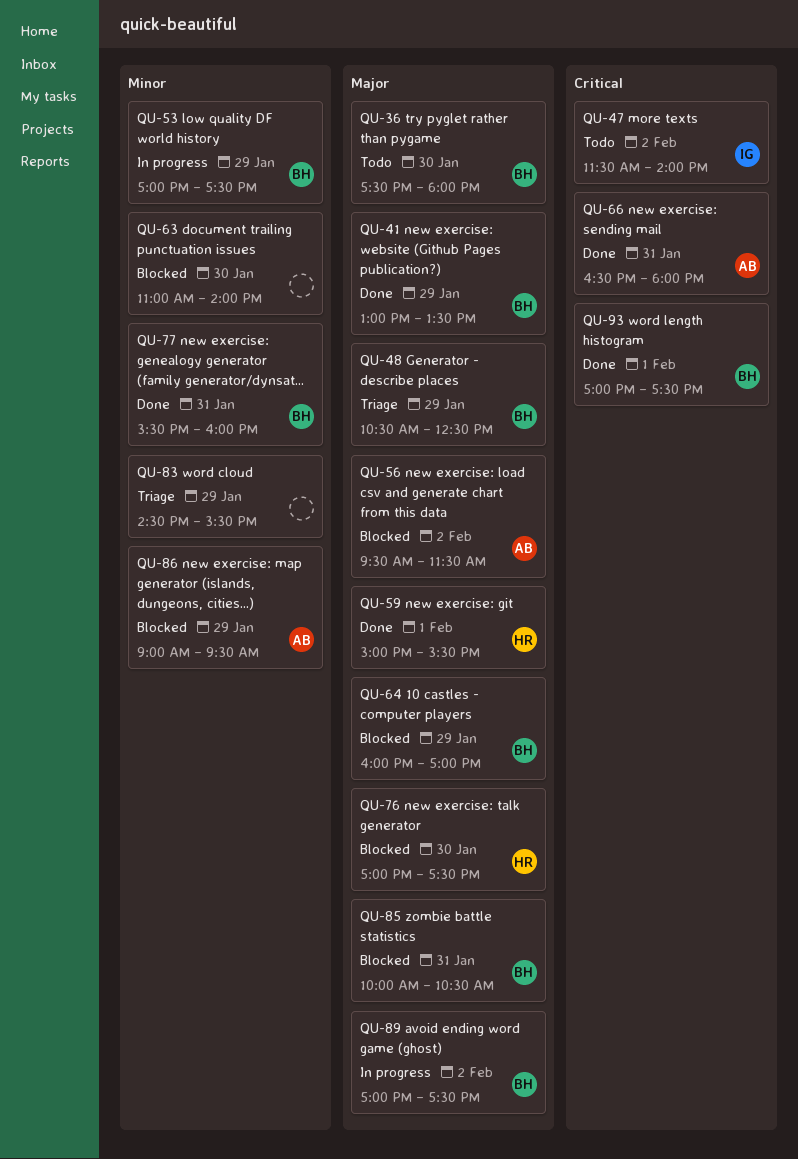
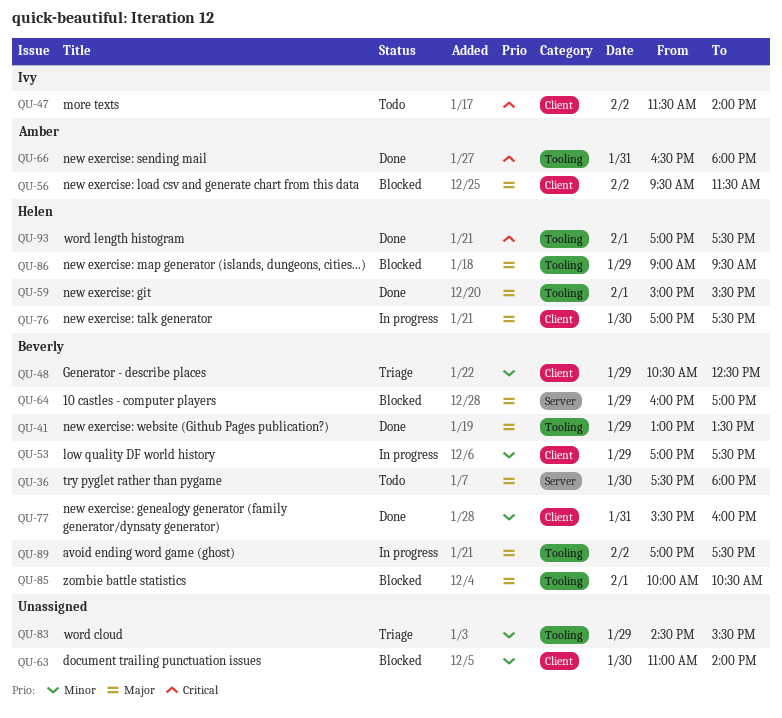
QU-48, priority: Major -> Minor
QU-76, status: Blocked -> In progress
QU-85, day: Jan 31 -> Feb 1
QU-86, owner: Amber -> Helen
QU-86, priority: Minor -> Major
QU-93, owner: Beverly -> Helen

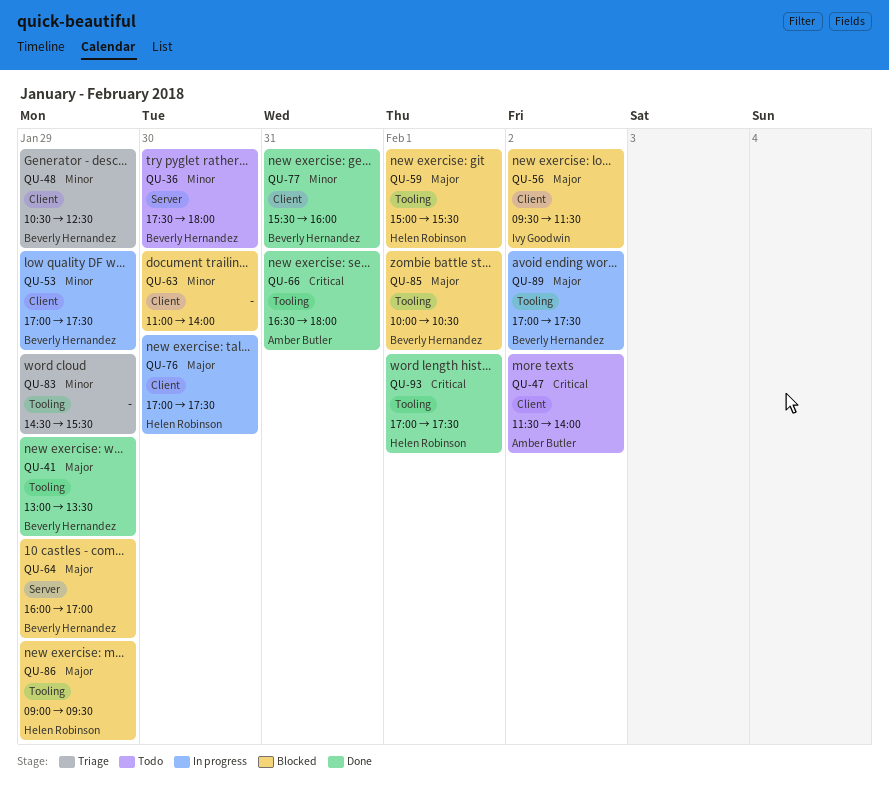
QU-36, priority: Major -> Minor
QU-47, owner: Ivy Goodwin -> Amber Butler
QU-56, owner: Amber Butler -> Ivy Goodwin
QU-59, status: Done -> Blocked

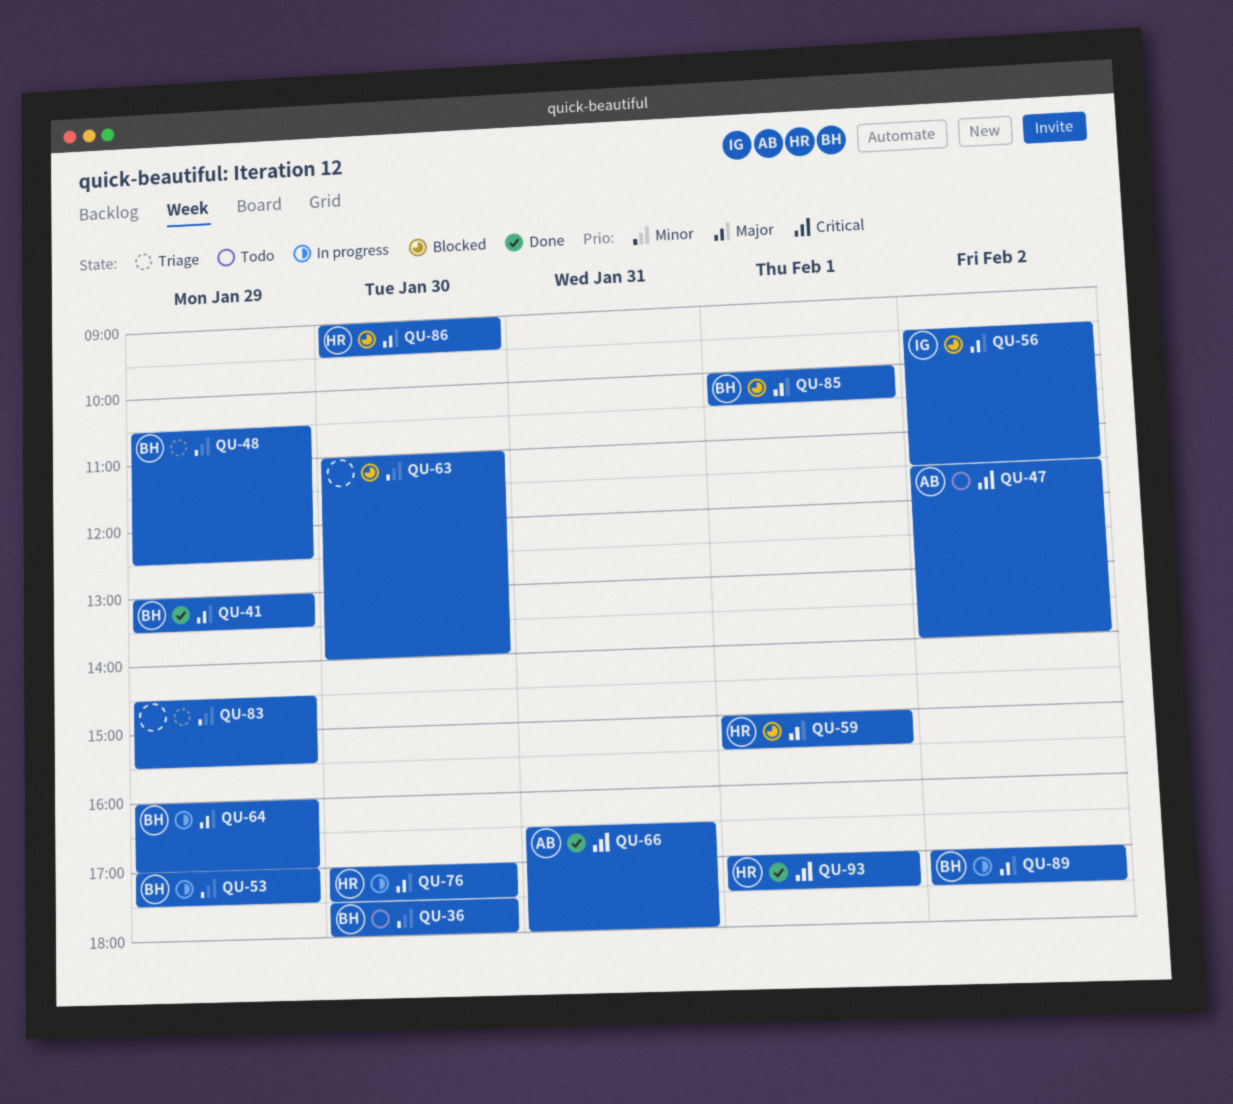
QU-64, status: Blocked -> In progress
QU-77: present -> none
QU-86, day: Jan 29 -> Jan 30

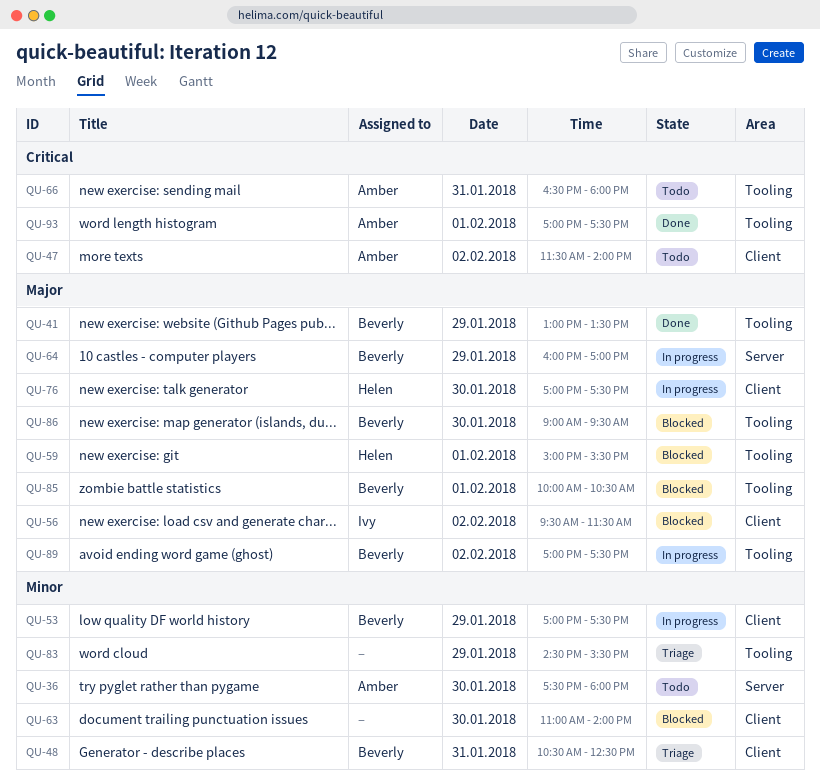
QU-36, owner: Beverly -> Amber
QU-48, day: Jan 29 -> Jan 31
QU-66, status: Done -> Todo
QU-86, owner: Helen -> Beverly
QU-93, owner: Helen -> Amber

